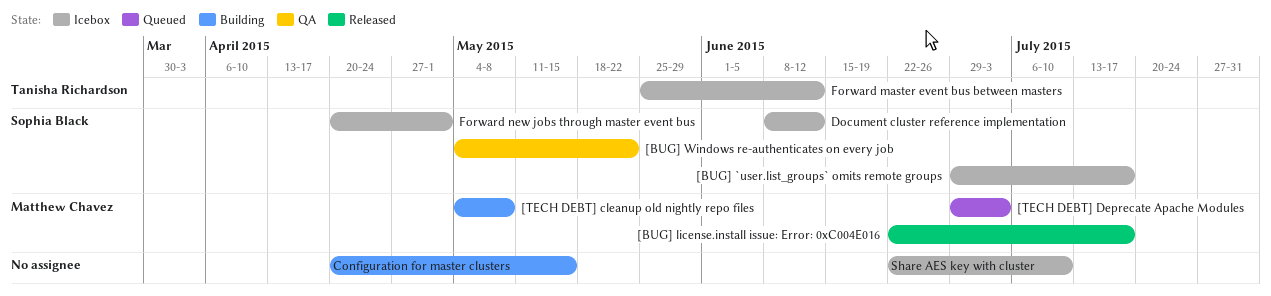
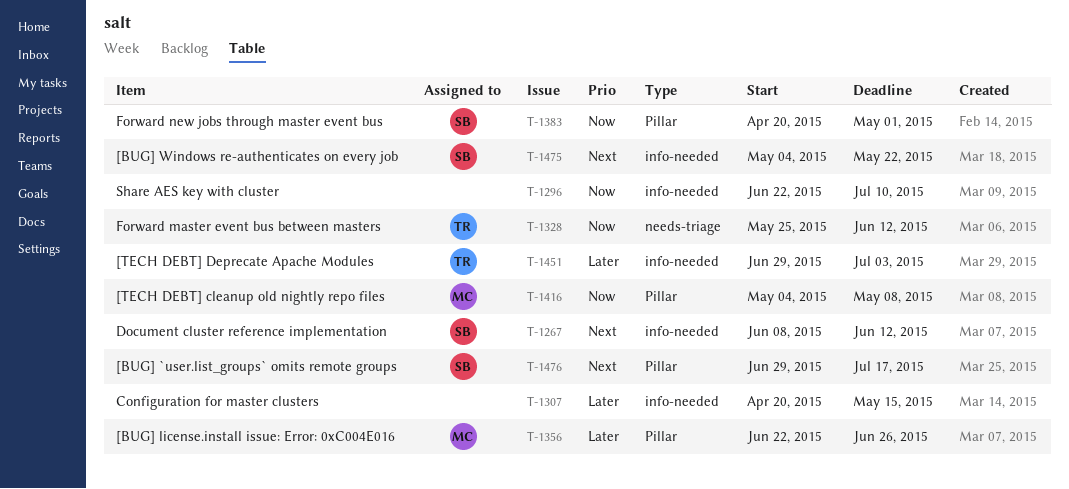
[BUG] license.install issue: Error: 0xC004E016, due: Jul 17 -> Jun 26
[TECH DEBT] Deprecate Apache Modules, owner: Matthew Chavez -> Tanisha Richardson

